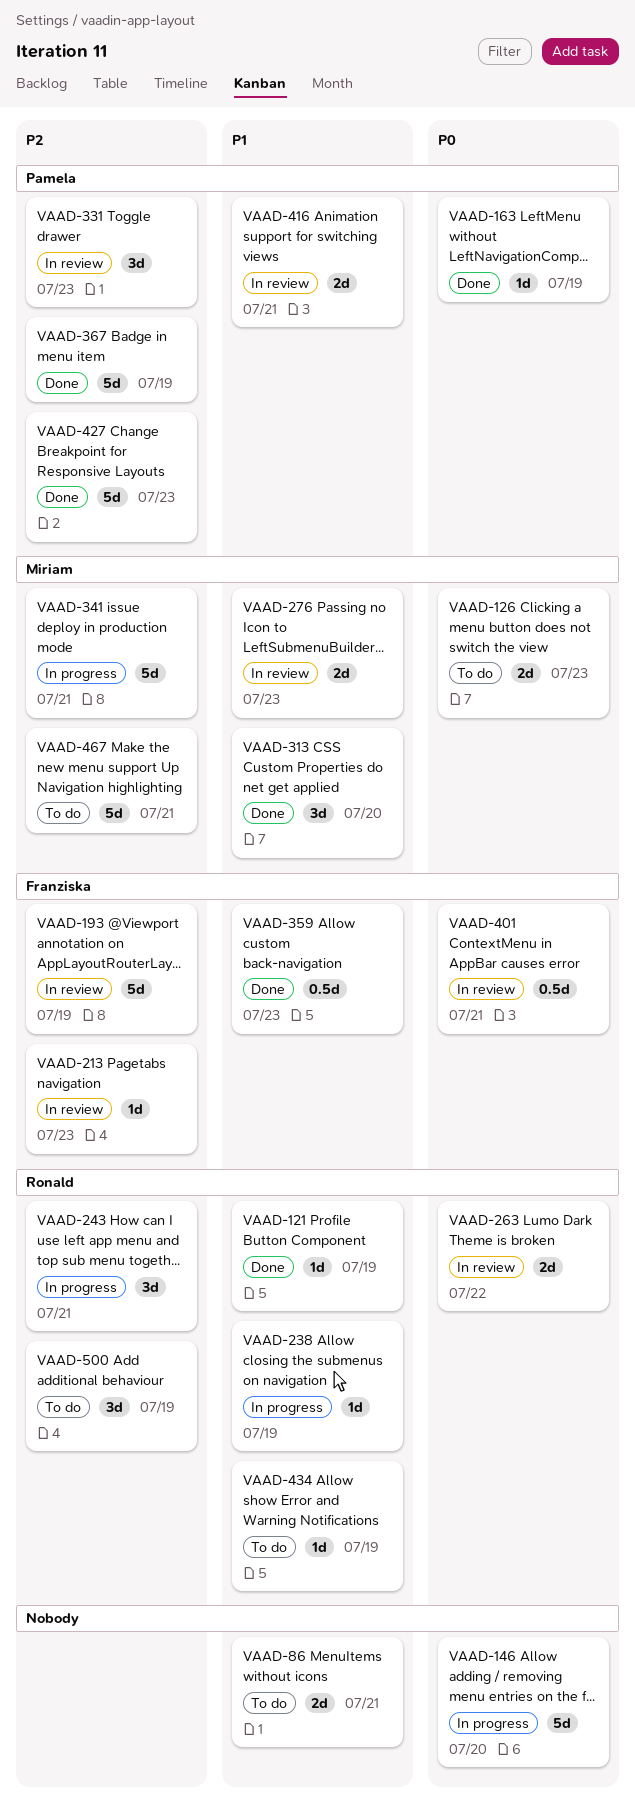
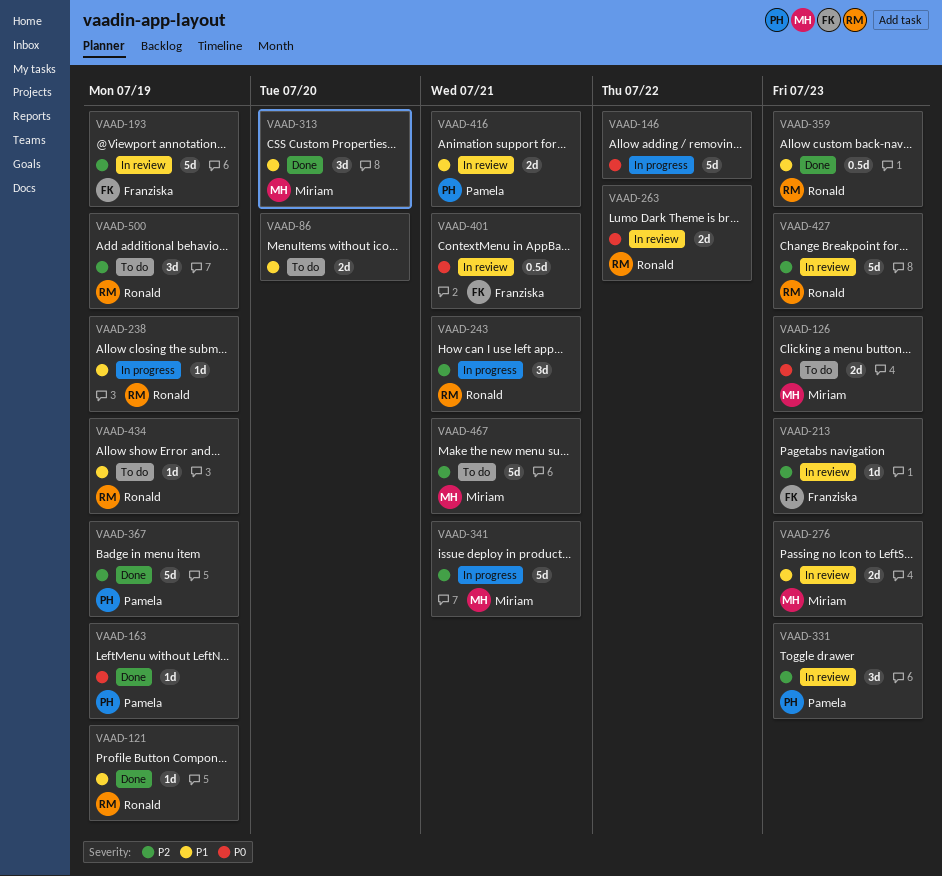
VAAD-86, due: Jul 21 -> Jul 20
VAAD-146, due: Jul 20 -> Jul 22
VAAD-359, owner: Franziska -> Ronald
VAAD-427, status: Done -> In review
VAAD-427, owner: Pamela -> Ronald

